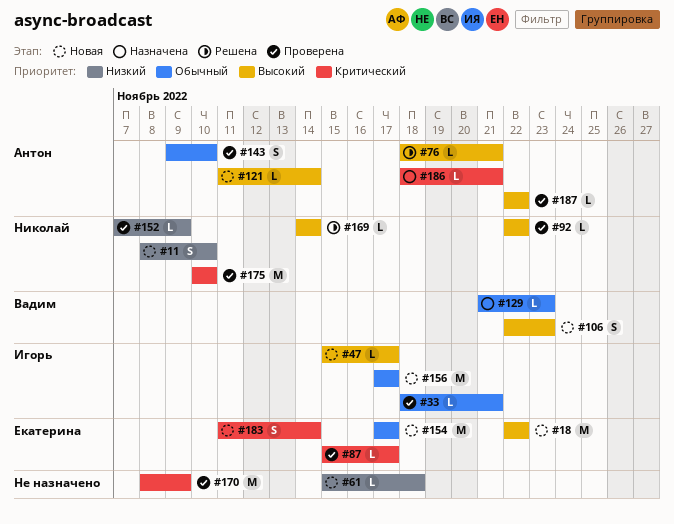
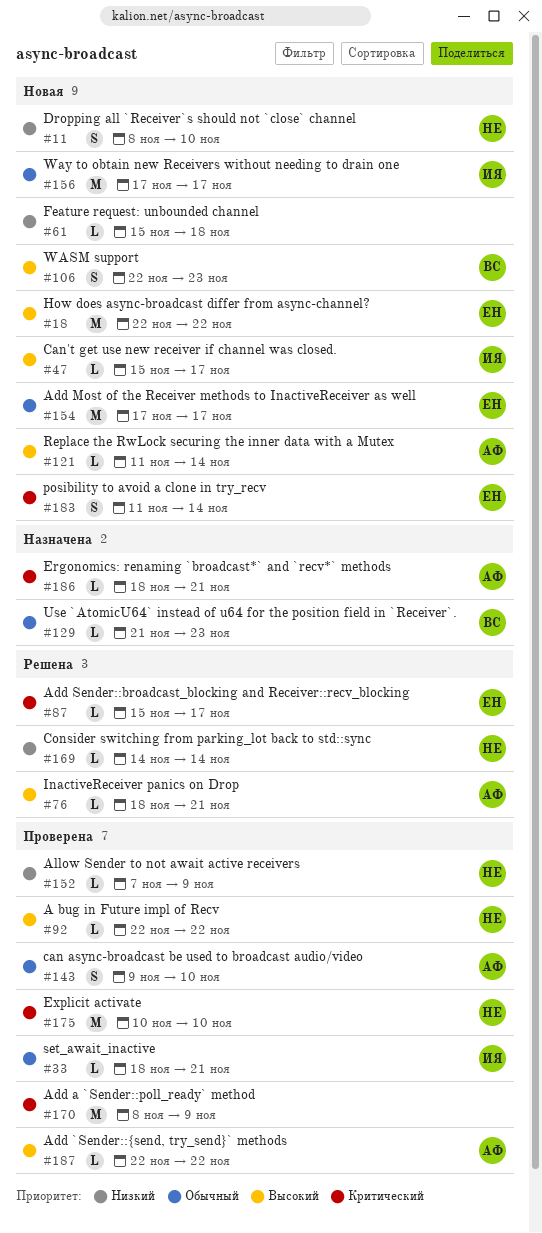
#87, status: Проверена -> Решена
#169, priority: Высокий -> Низкий

